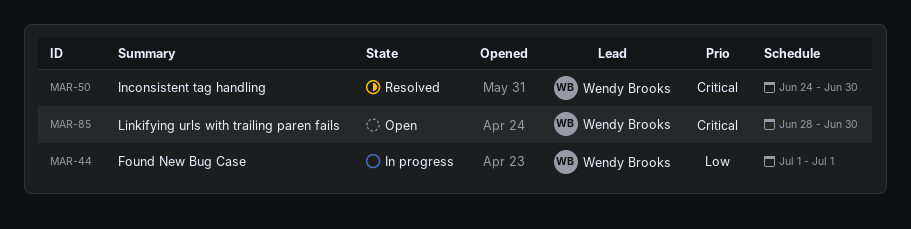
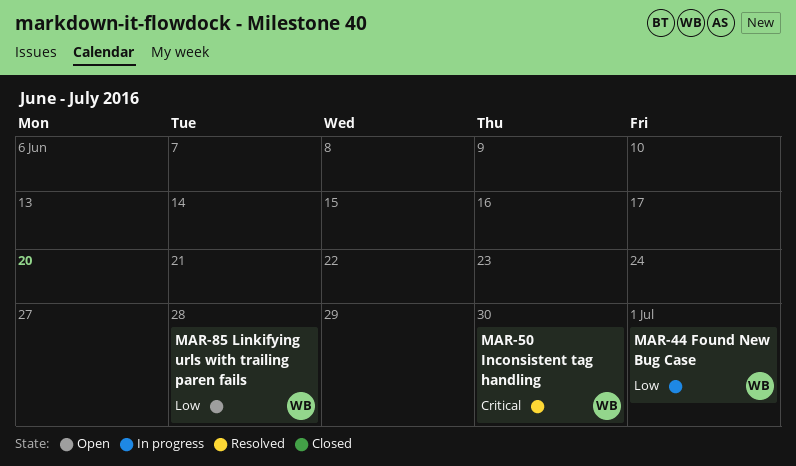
MAR-85, priority: Critical -> Low
MAR-85, due: Jun 30 -> Jun 28

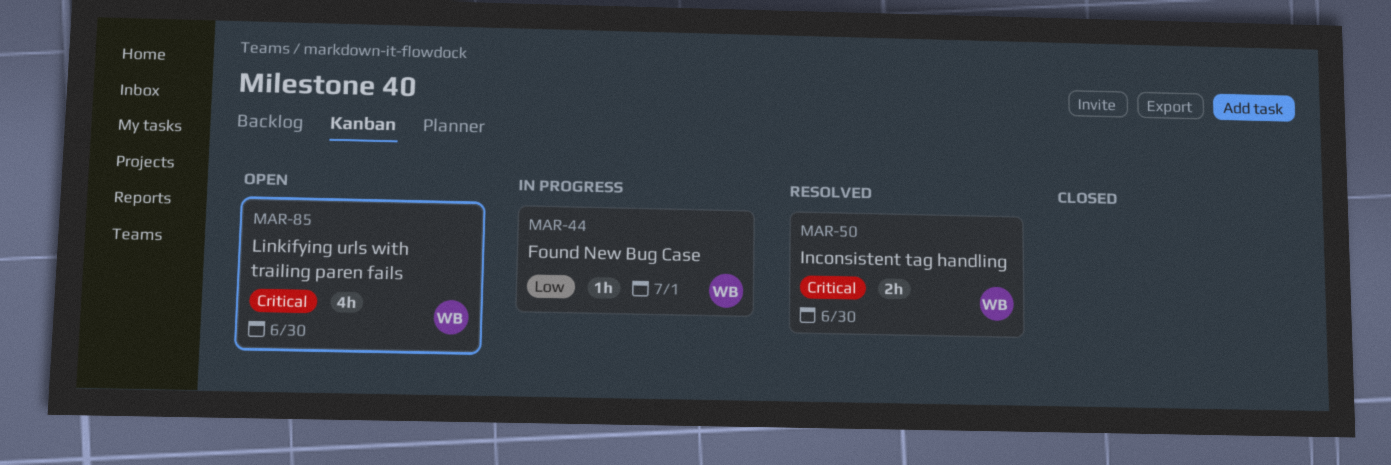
MAR-85, priority: Low -> Critical
MAR-85, due: Jun 28 -> Jun 30

